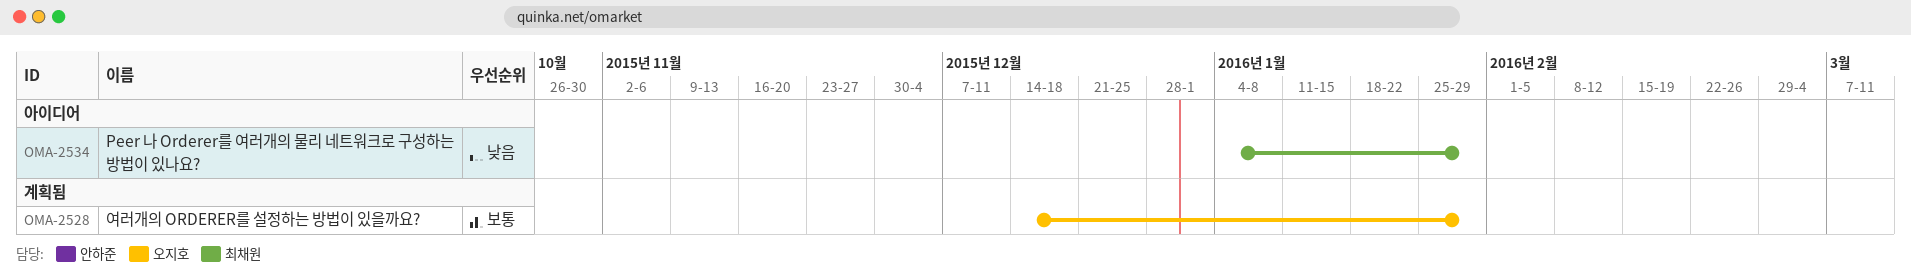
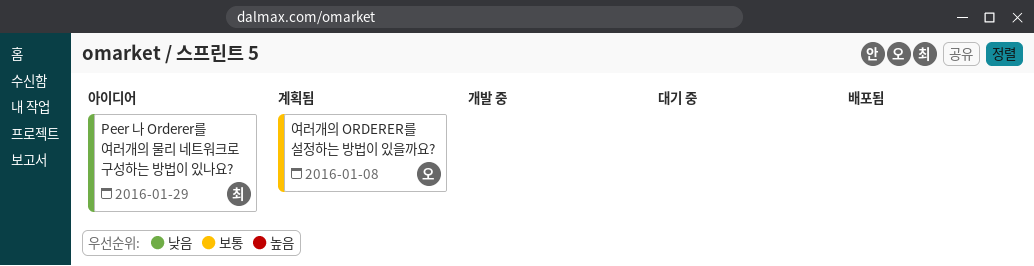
여러개의 ORDERER를 설정하는 방법이 있을까요?, due: Jan 29 -> Jan 8

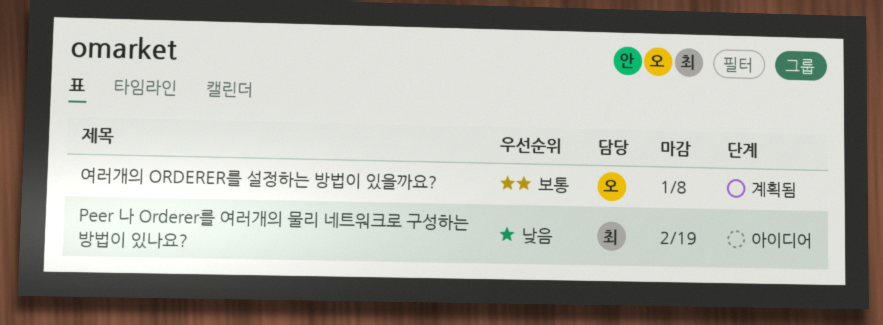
Peer 나 Orderer를 여러개의 물리 네트워크로 구성하는 방법이 있나요?, due: Jan 29 -> Feb 19

